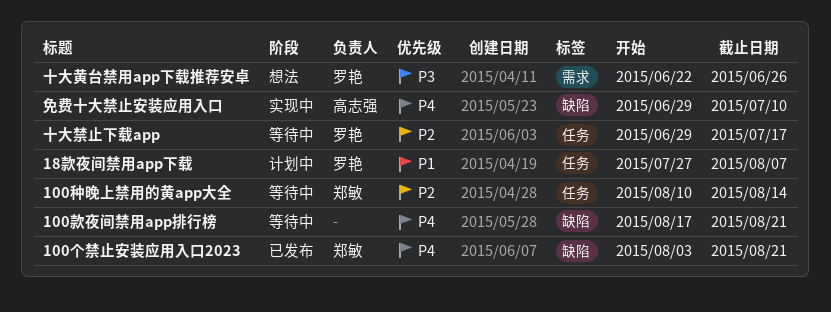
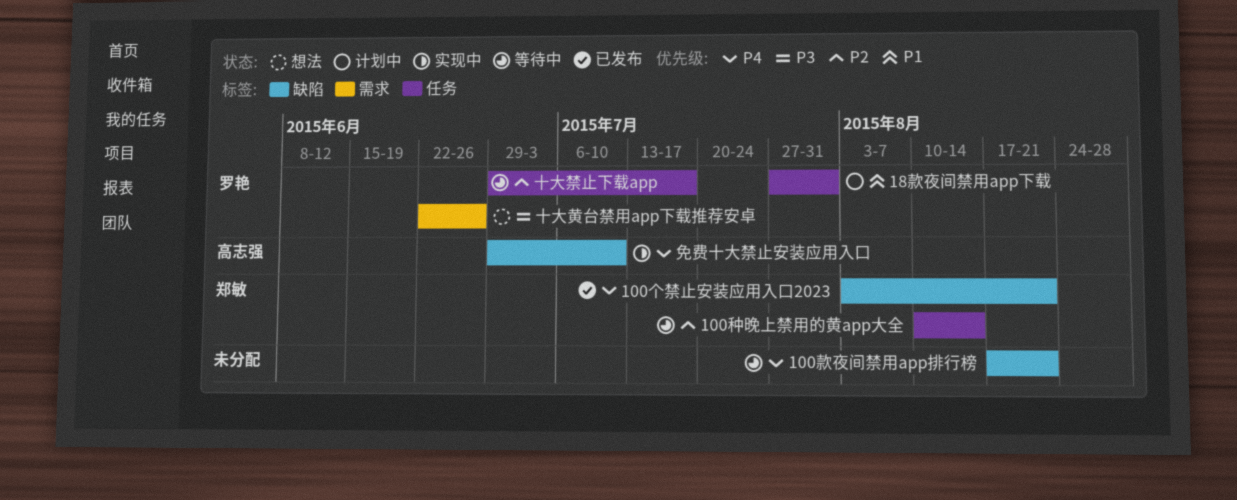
18款夜间禁用app下载, due: Aug 7 -> Jul 31

